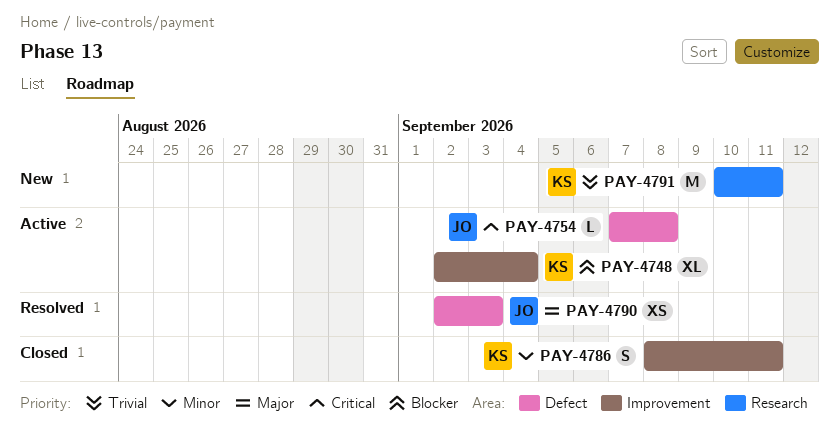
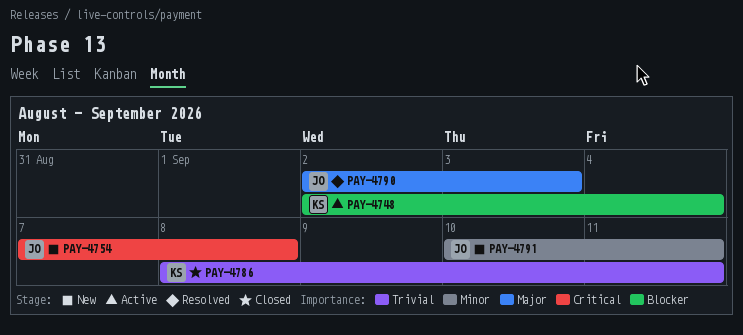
PAY-4754, status: Active -> New
PAY-4786, priority: Minor -> Trivial
PAY-4791, owner: KS -> JO
PAY-4791, priority: Trivial -> Minor

